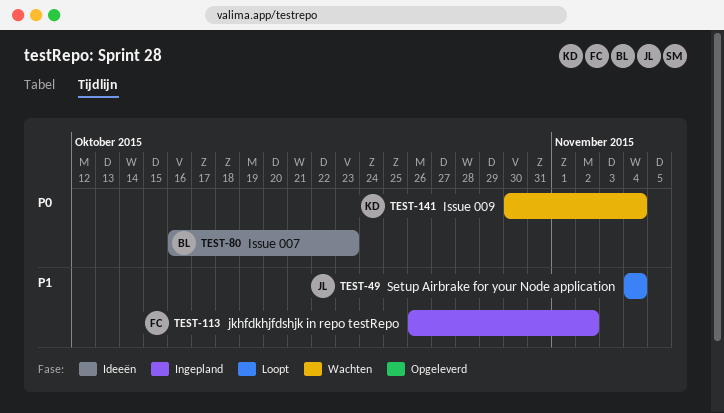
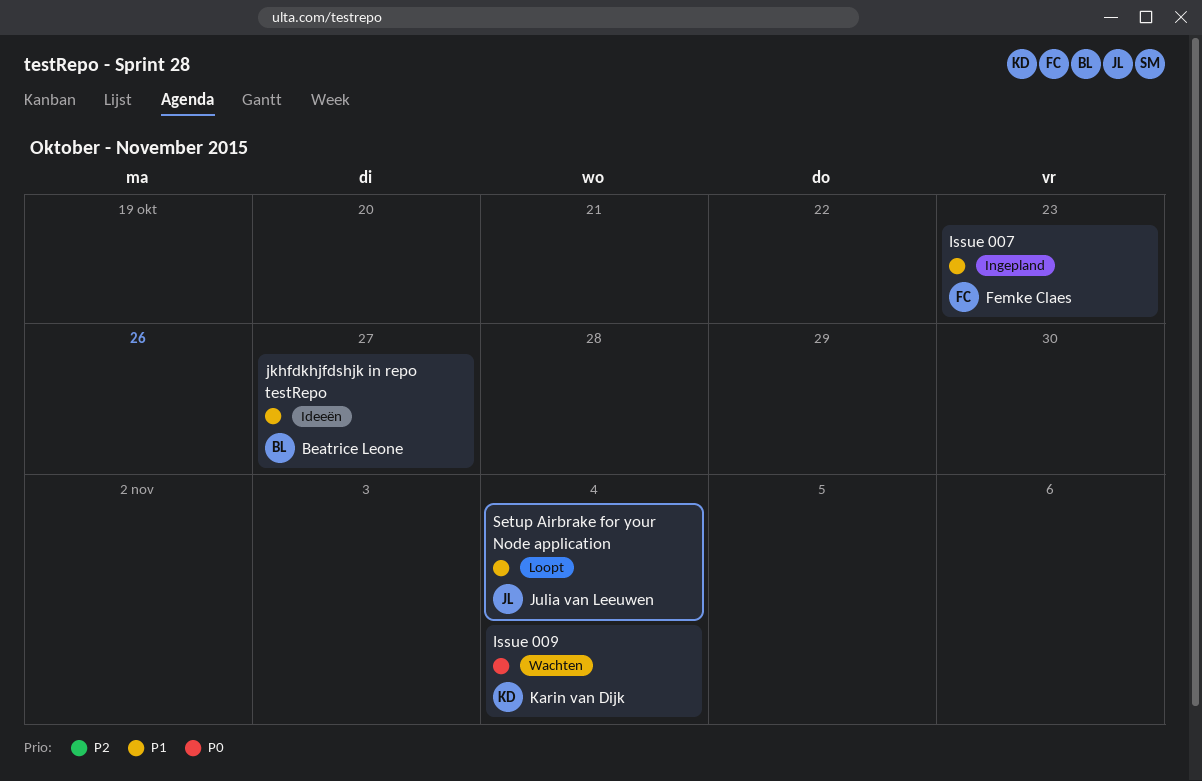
Issue 007, status: Ideeën -> Ingepland
Issue 007, owner: Beatrice Leone -> Femke Claes
Issue 007, priority: P0 -> P1
jkhfdkhjfdshjk in repo testRepo, status: Ingepland -> Ideeën
jkhfdkhjfdshjk in repo testRepo, owner: Femke Claes -> Beatrice Leone
jkhfdkhjfdshjk in repo testRepo, due: Nov 2 -> Oct 27

